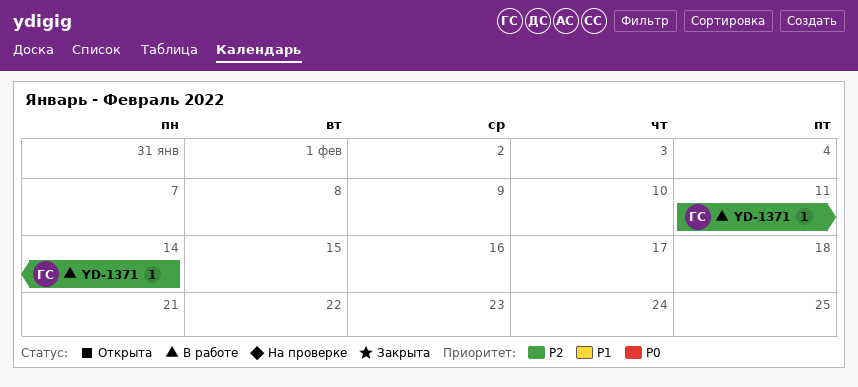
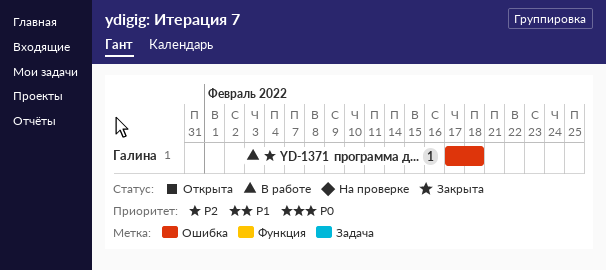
YD-1371, start: Feb 11 -> Feb 17
YD-1371, due: Feb 14 -> Feb 18

